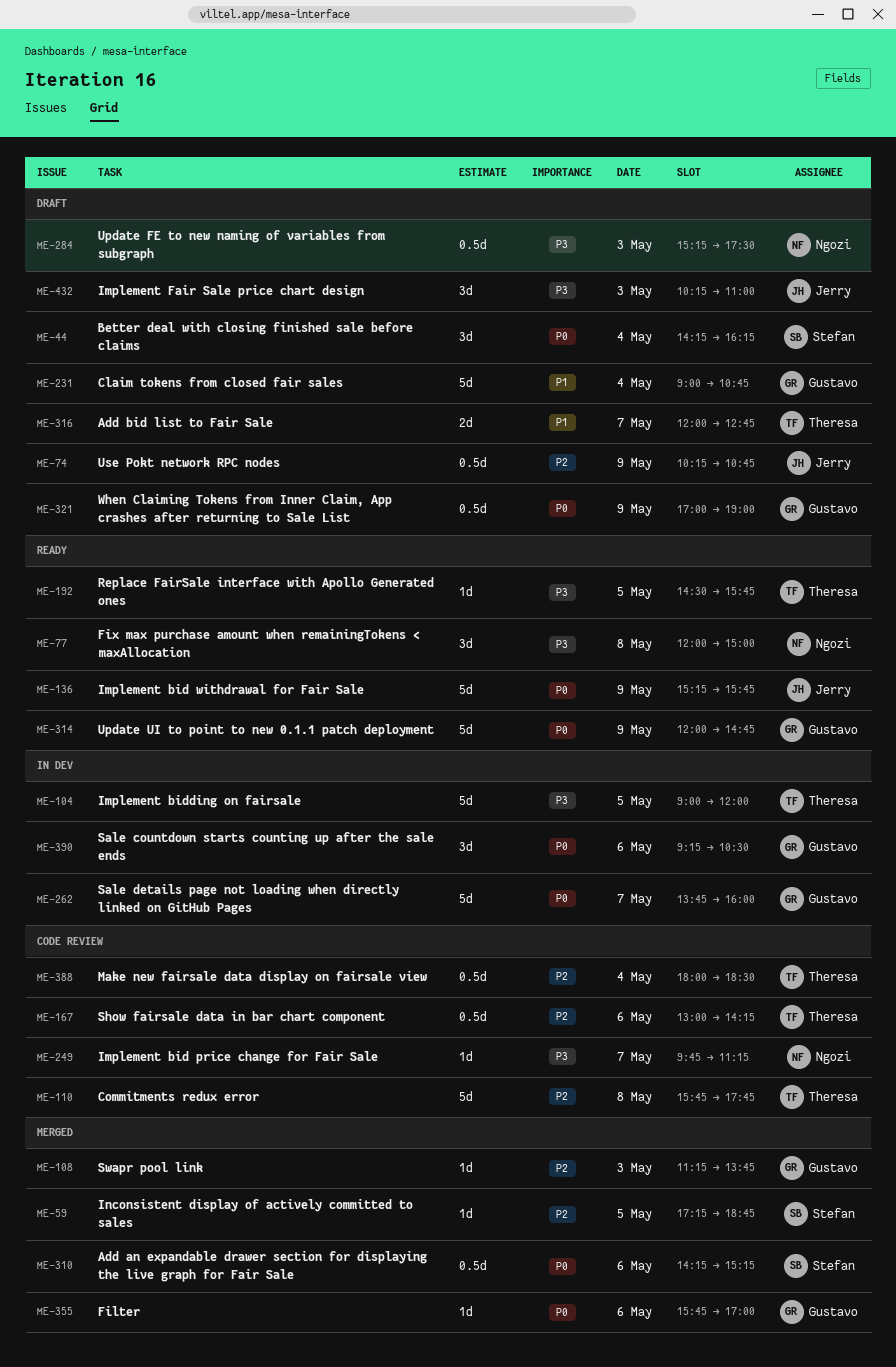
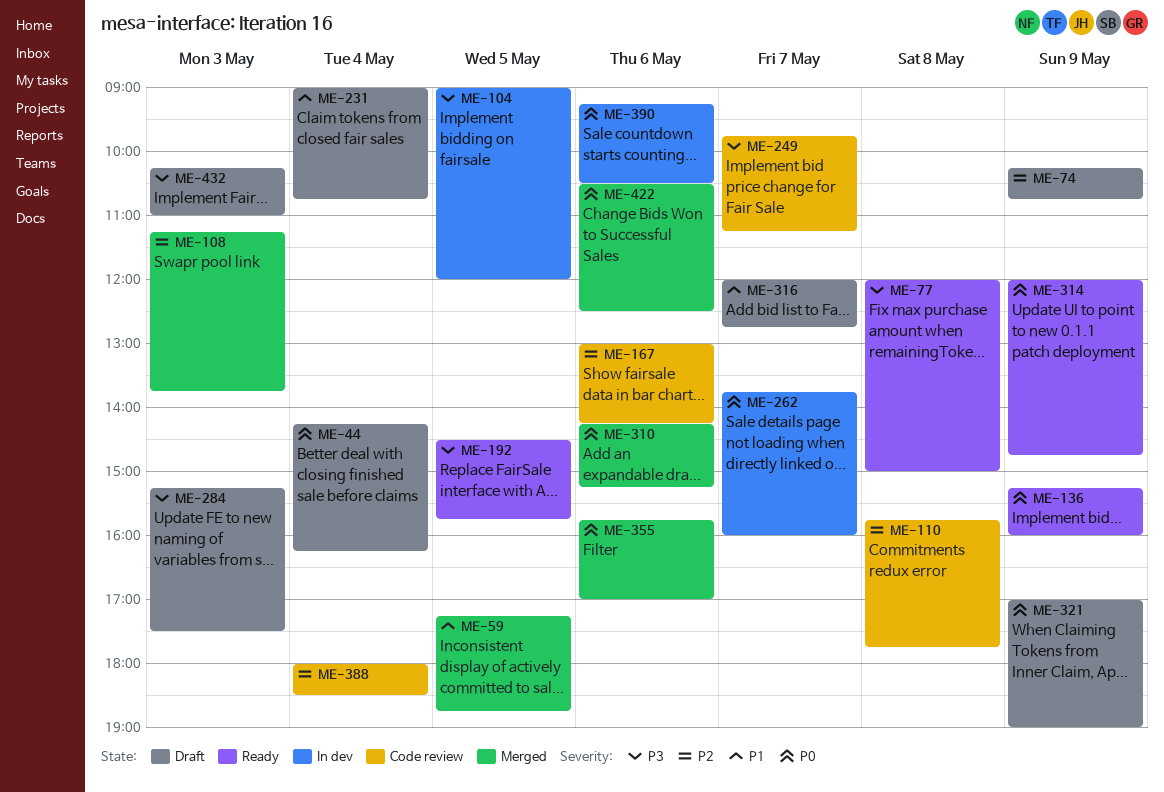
ME-59, priority: P2 -> P1
ME-136, ends: 15:45 -> 16:00
ME-422: none -> present

